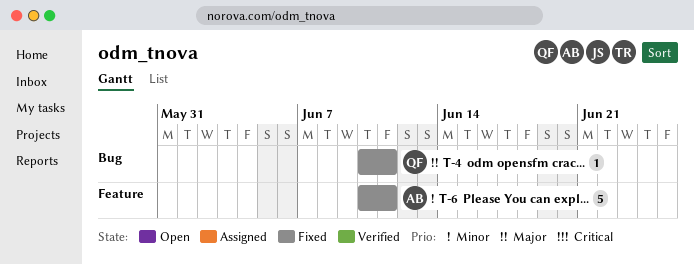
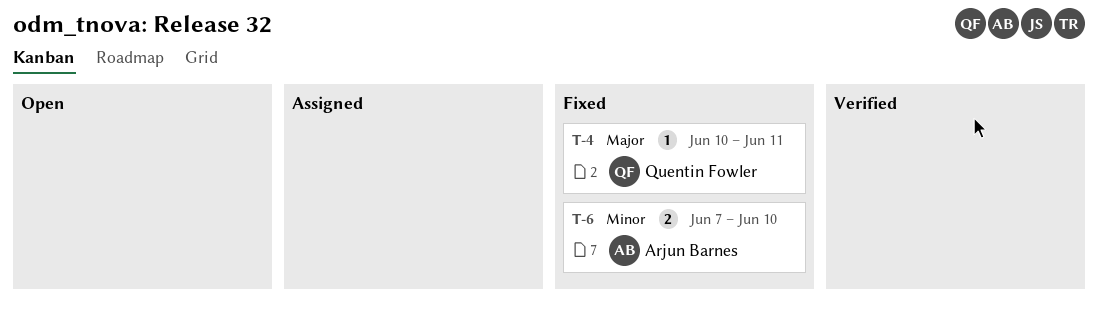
T-6, estimate: 5 -> 2
T-6, start: Jun 10 -> Jun 7
T-6, due: Jun 11 -> Jun 10

